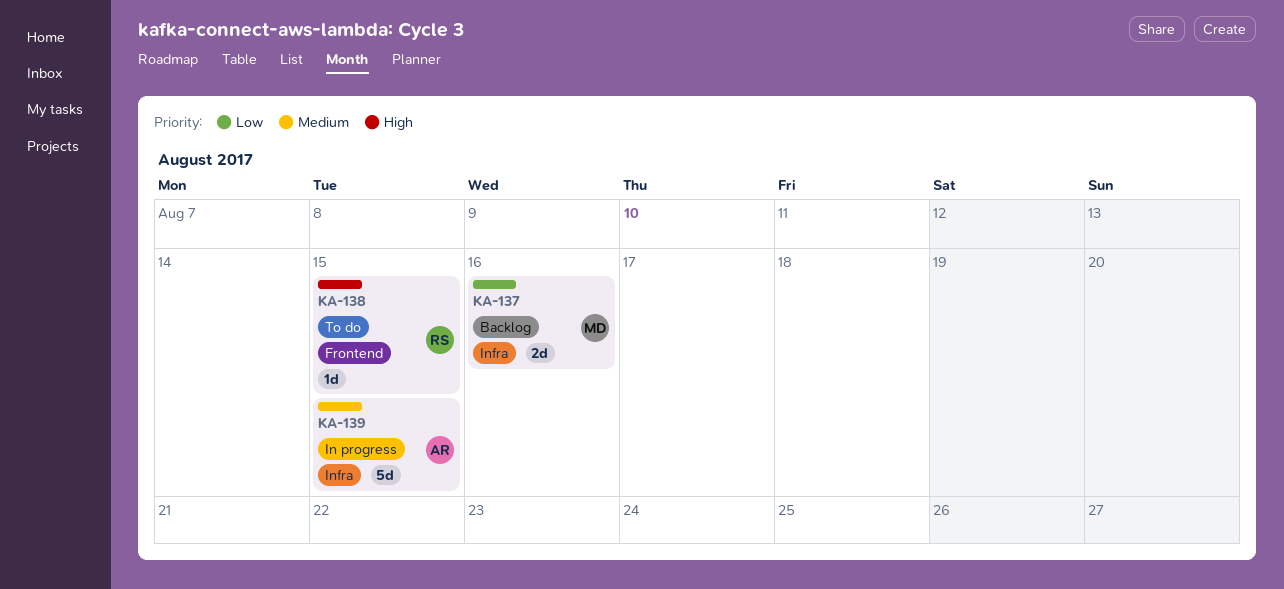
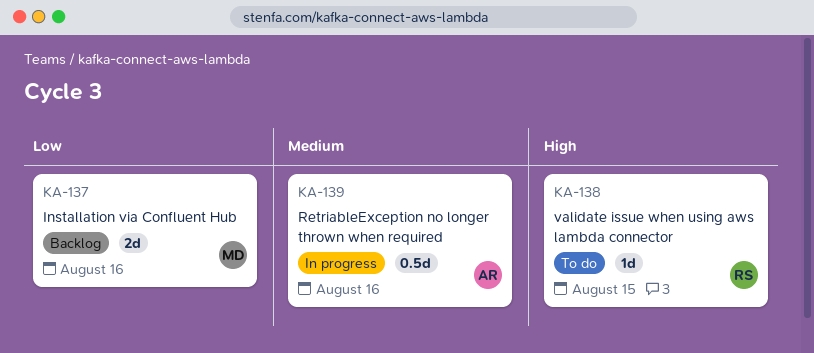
KA-139, estimate: 5d -> 0.5d
KA-139, due: Aug 15 -> Aug 16

